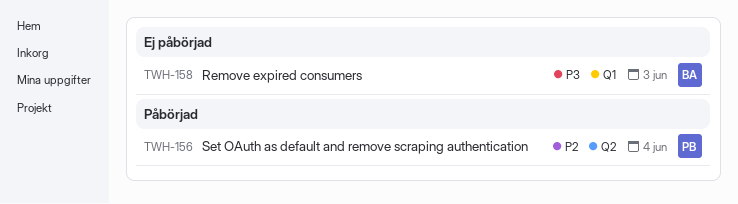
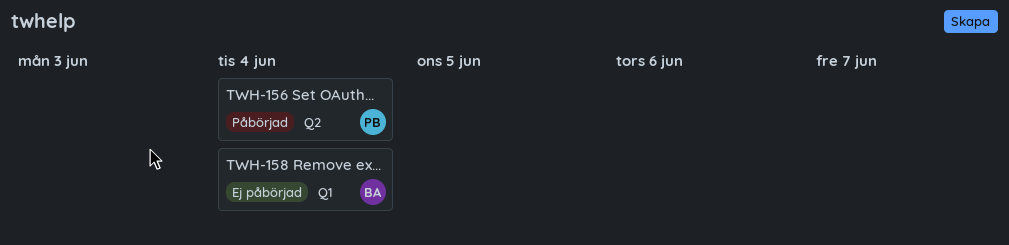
TWH-158, due: Jun 3 -> Jun 4

